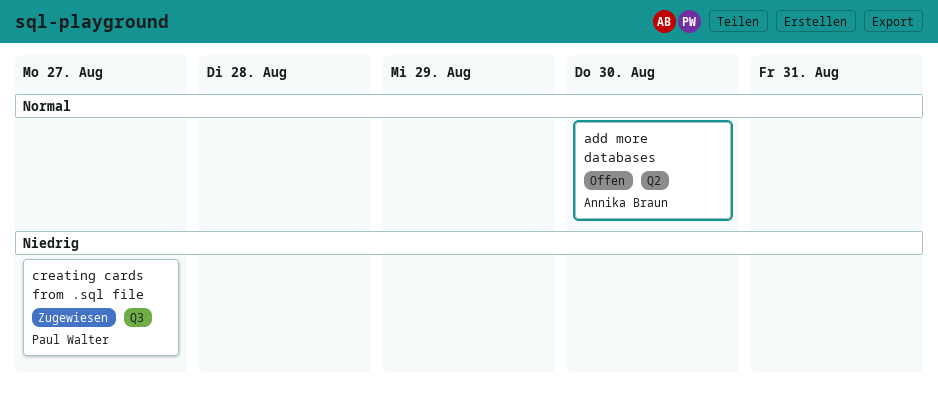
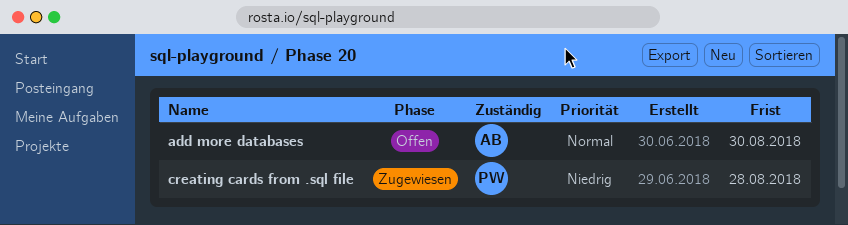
creating cards from .sql file, due: Aug 27 -> Aug 28

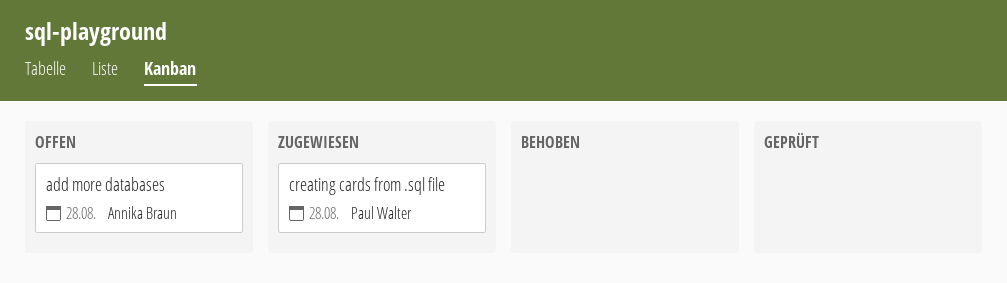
add more databases, due: Aug 30 -> Aug 28

